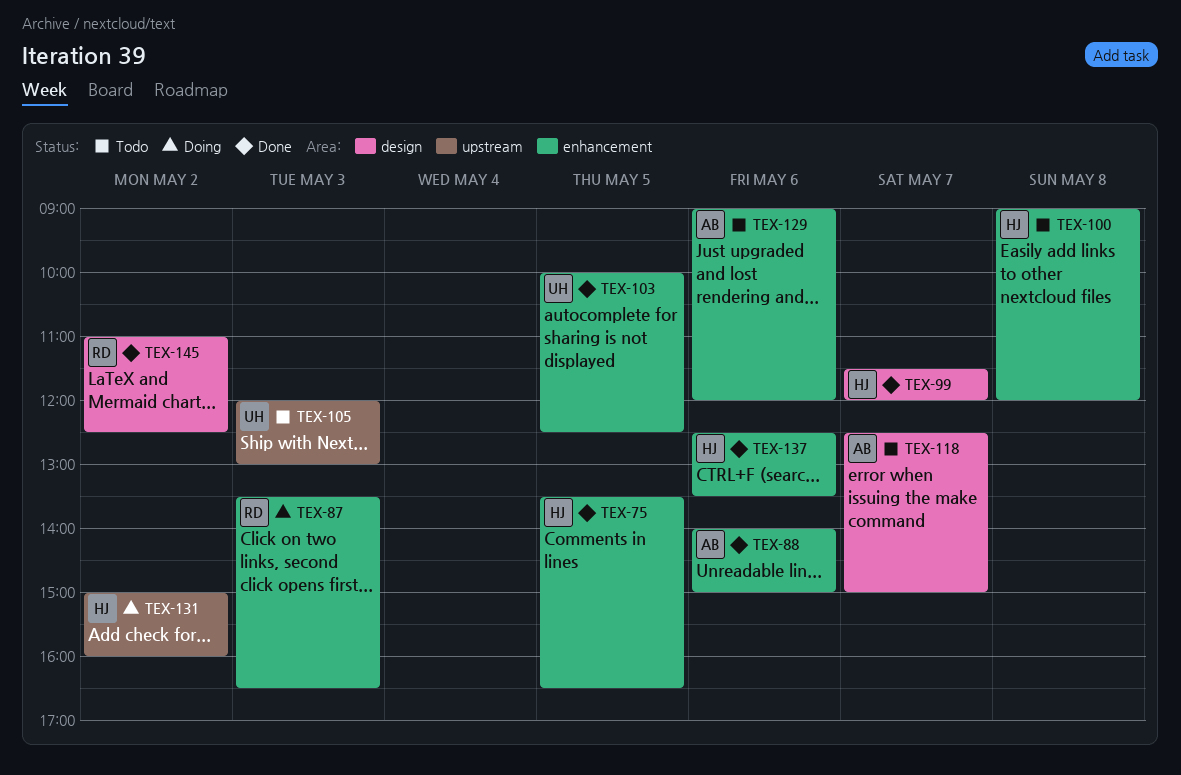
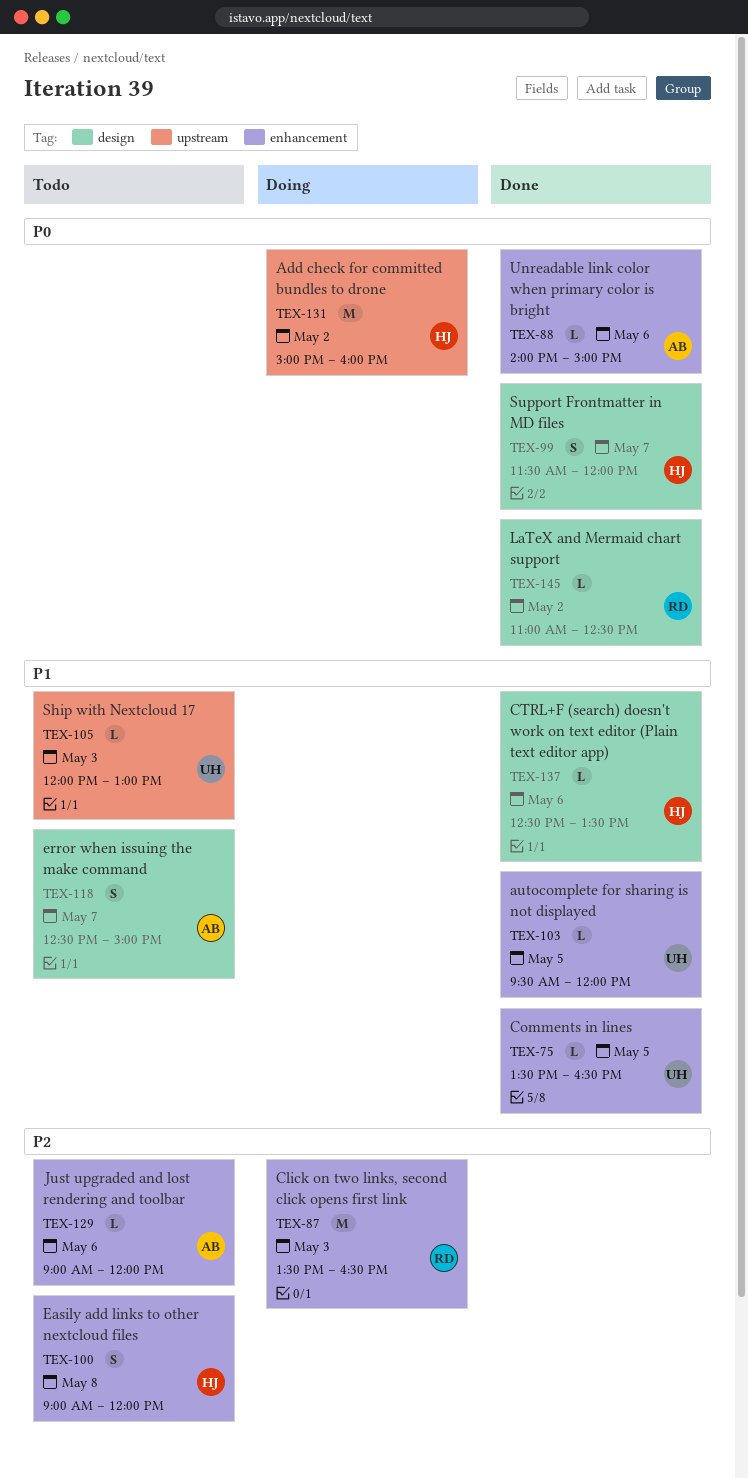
TEX-75, owner: HJ -> UH
TEX-103, begins: 10:00 -> 09:30
TEX-103, ends: 12:30 -> 12:00
TEX-137, label: enhancement -> design

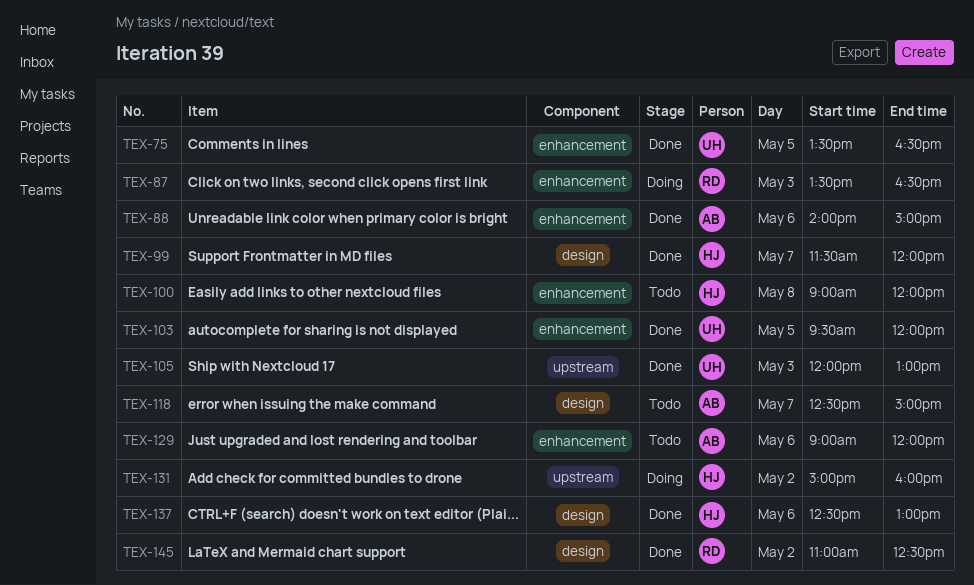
TEX-105, status: Todo -> Done
TEX-137, ends: 13:30 -> 13:00

